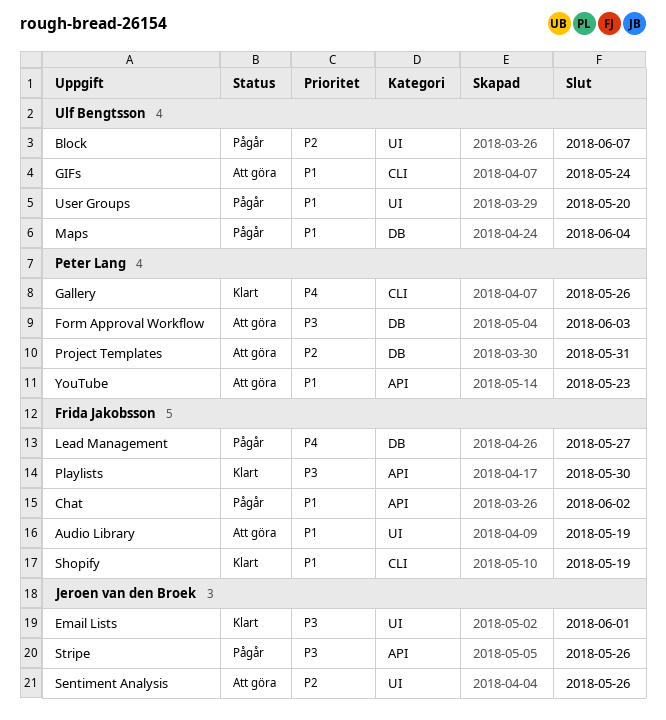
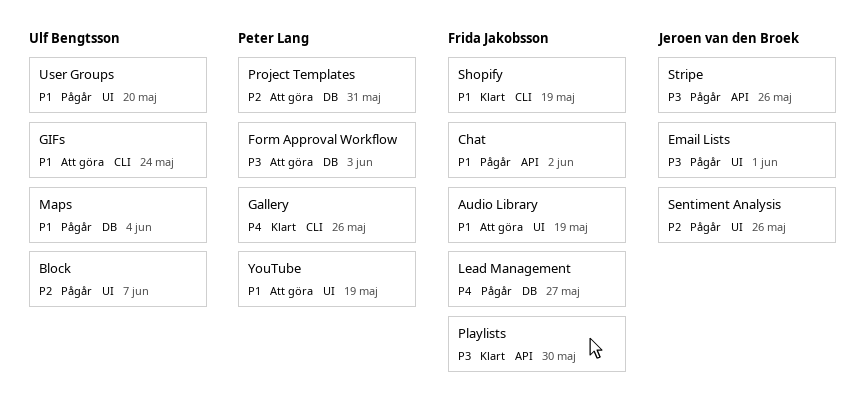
Email Lists, status: Klart -> Pågår
Sentiment Analysis, status: Att göra -> Pågår
YouTube, label: API -> UI
YouTube, due: May 23 -> May 19

